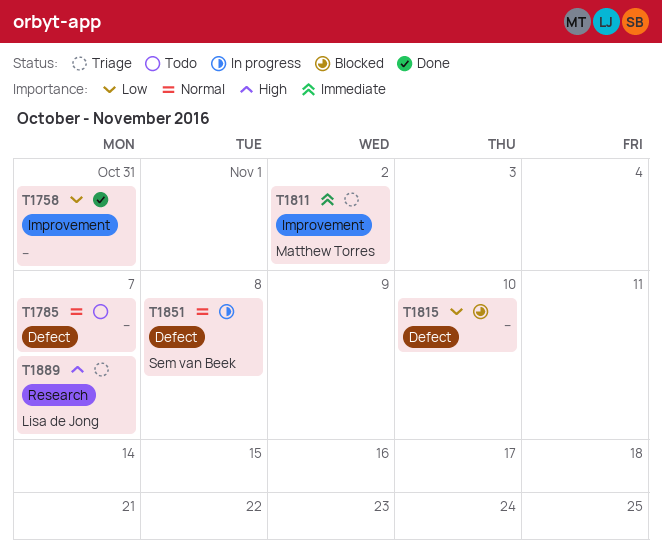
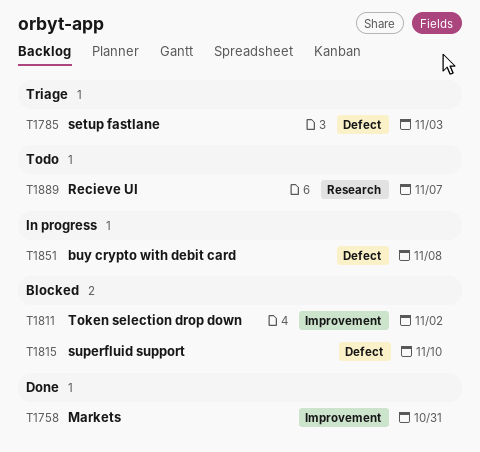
T1785, status: Todo -> Triage
T1785, due: Nov 7 -> Nov 3
T1811, status: Triage -> Blocked
T1889, status: Triage -> Todo

